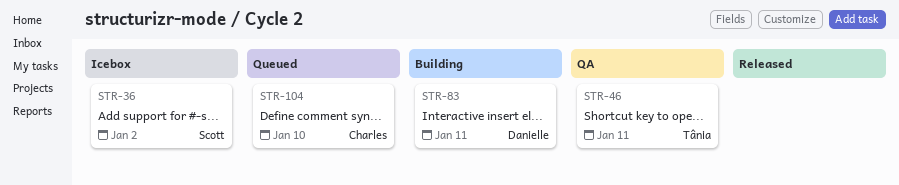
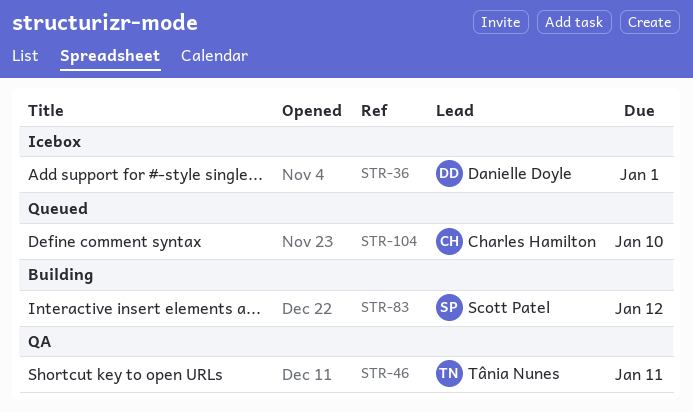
STR-36, owner: Scott Patel -> Danielle Doyle
STR-36, due: Jan 2 -> Jan 1
STR-83, owner: Danielle Doyle -> Scott Patel
STR-83, due: Jan 11 -> Jan 12

